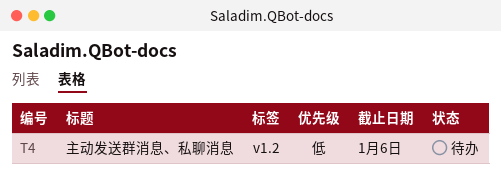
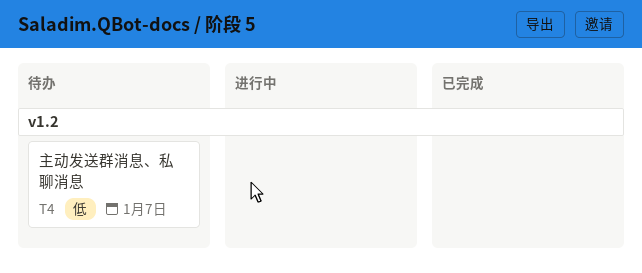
T4, due: Jan 6 -> Jan 7

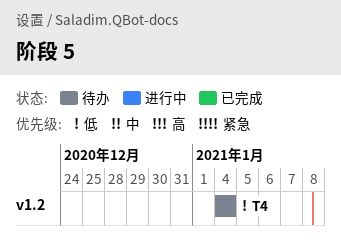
T4, due: Jan 7 -> Jan 4

